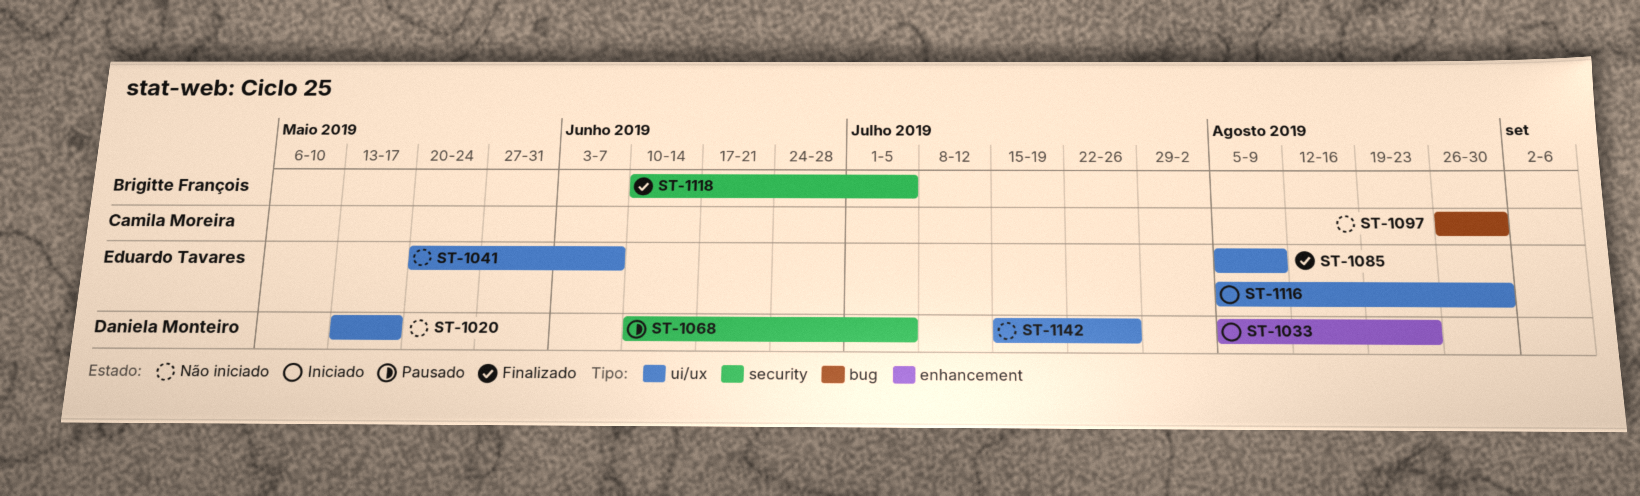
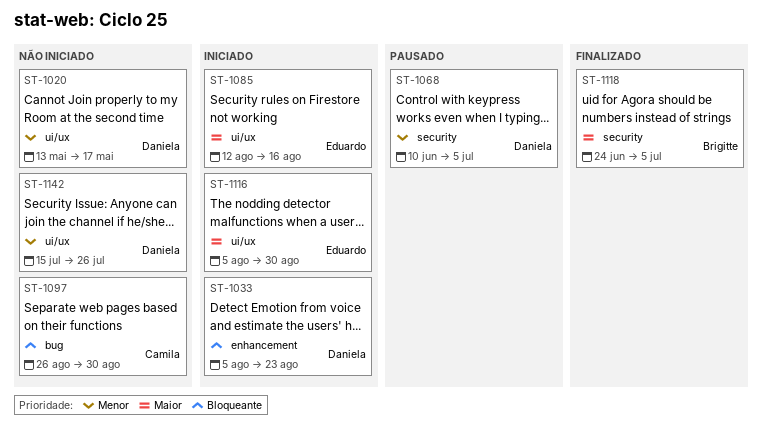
ST-1041: present -> none
ST-1085, status: Finalizado -> Iniciado
ST-1085, start: Aug 5 -> Aug 12
ST-1085, due: Aug 9 -> Aug 16
ST-1118, start: Jun 10 -> Jun 24

